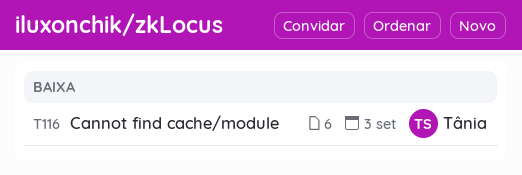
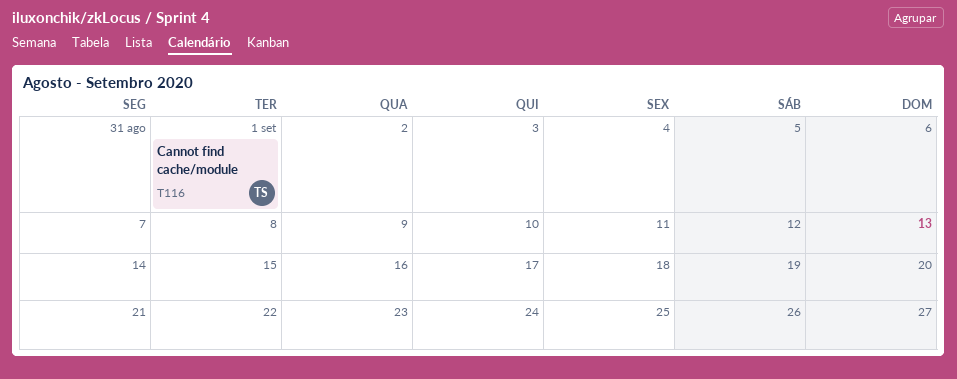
T116, due: Sep 3 -> Sep 1

